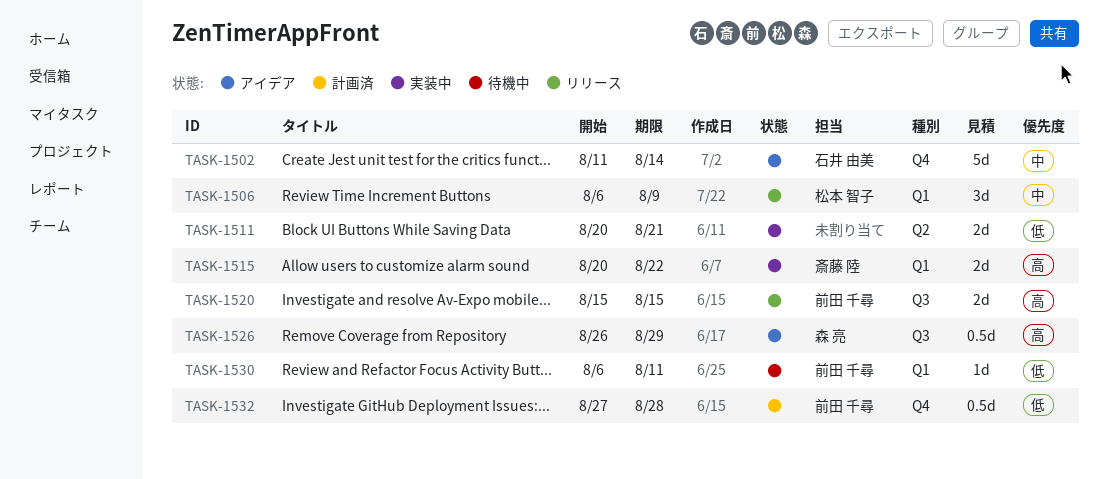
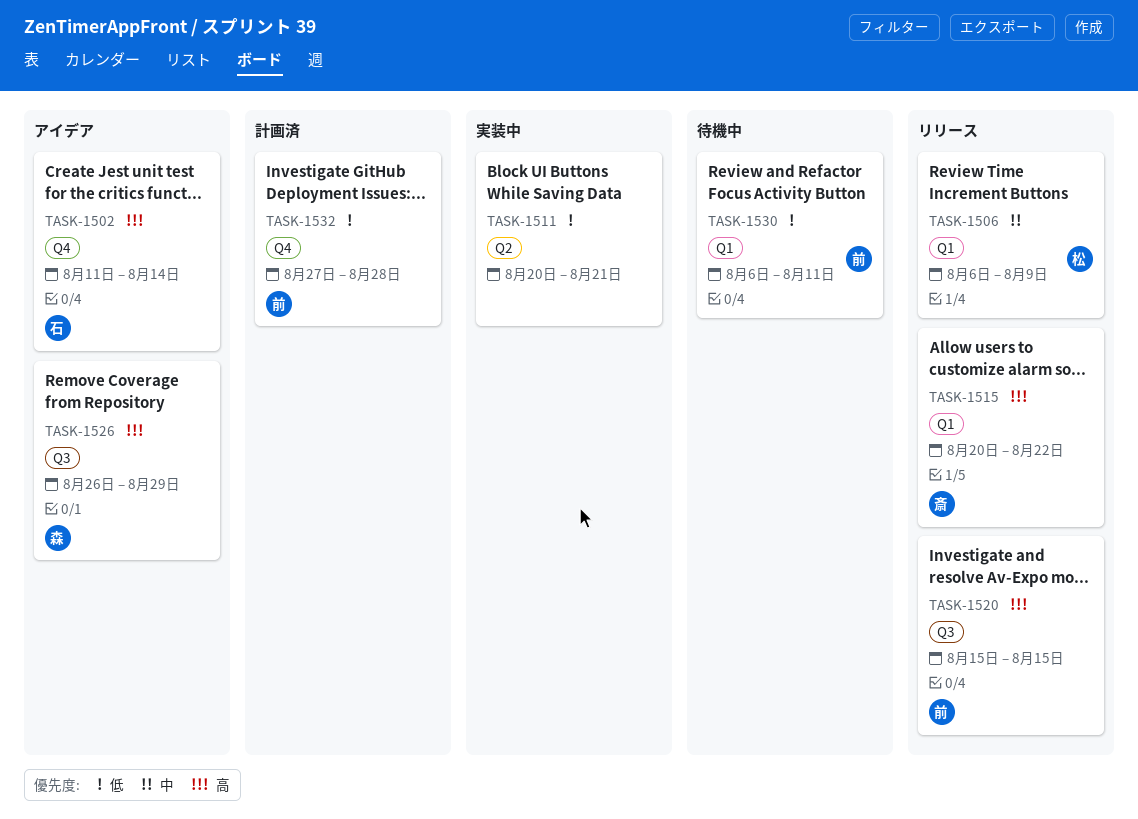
TASK-1502, priority: 中 -> 高
TASK-1515, status: 実装中 -> リリース

